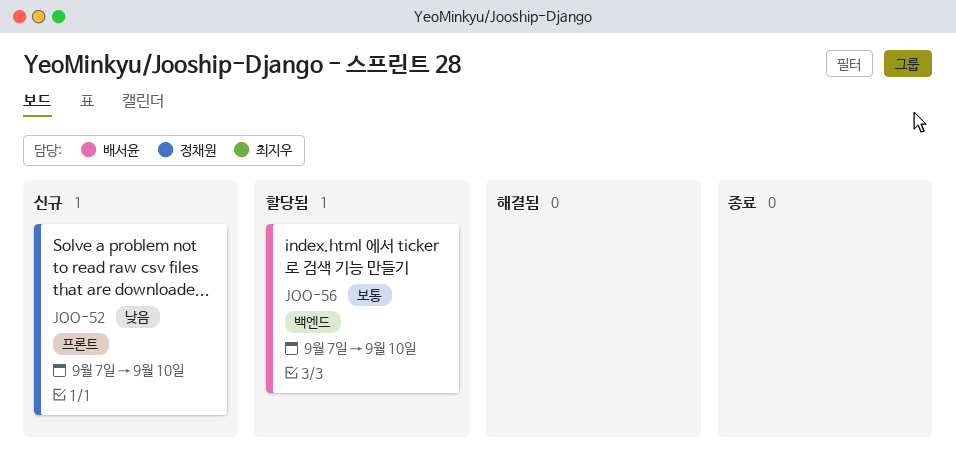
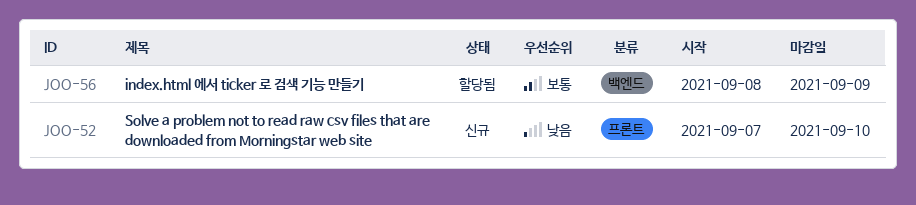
JOO-56, start: Sep 7 -> Sep 8
JOO-56, due: Sep 10 -> Sep 9

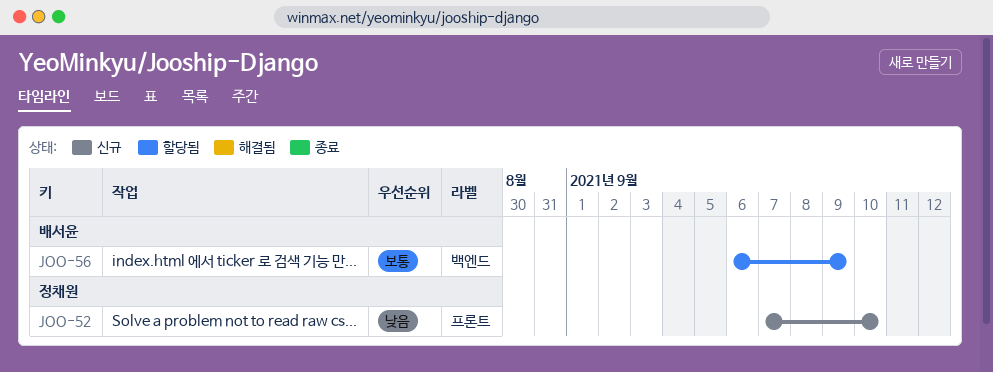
JOO-56, start: Sep 8 -> Sep 6

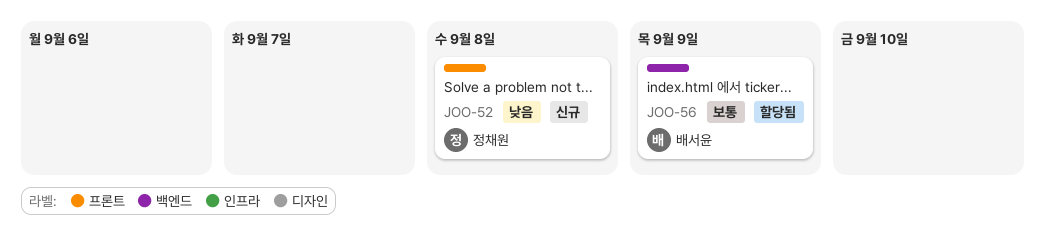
JOO-52, due: Sep 10 -> Sep 8

